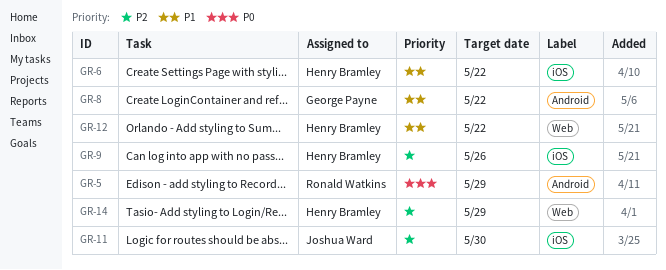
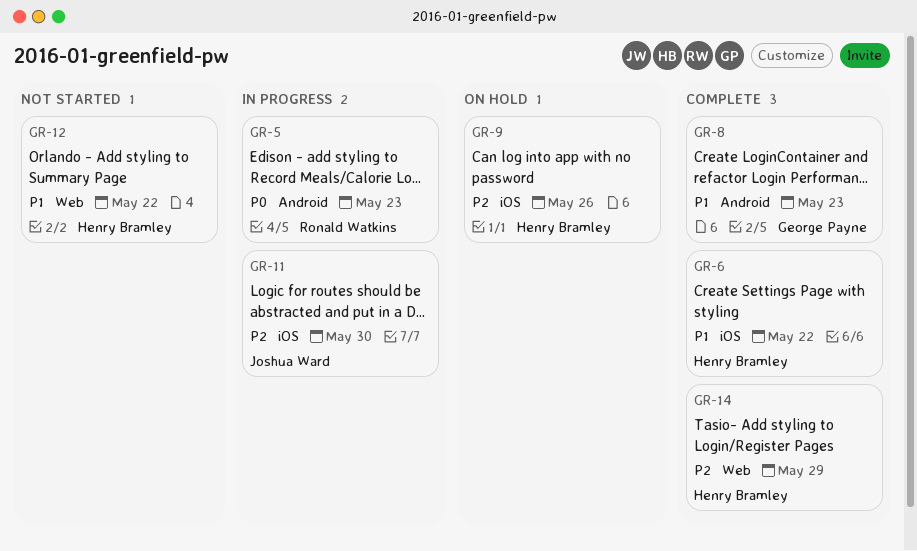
GR-5, due: May 29 -> May 23
GR-8, due: May 22 -> May 23

